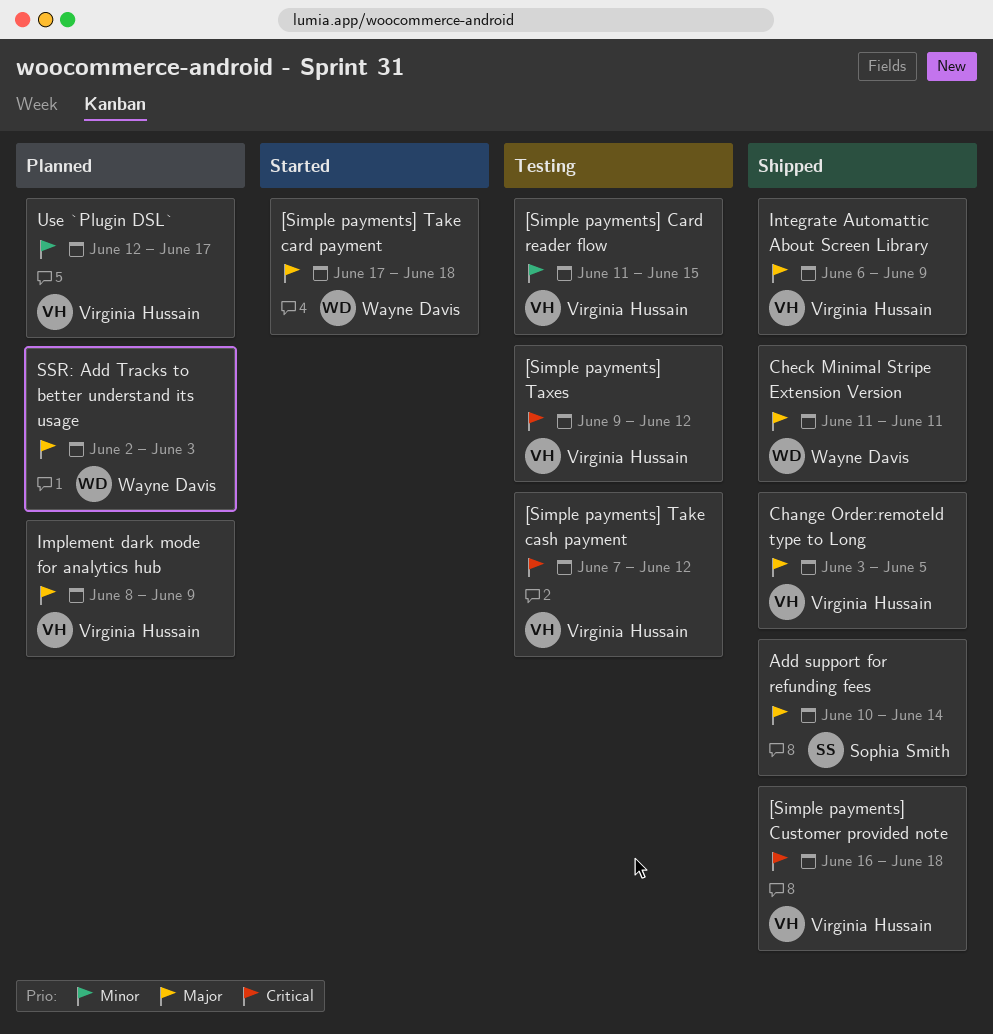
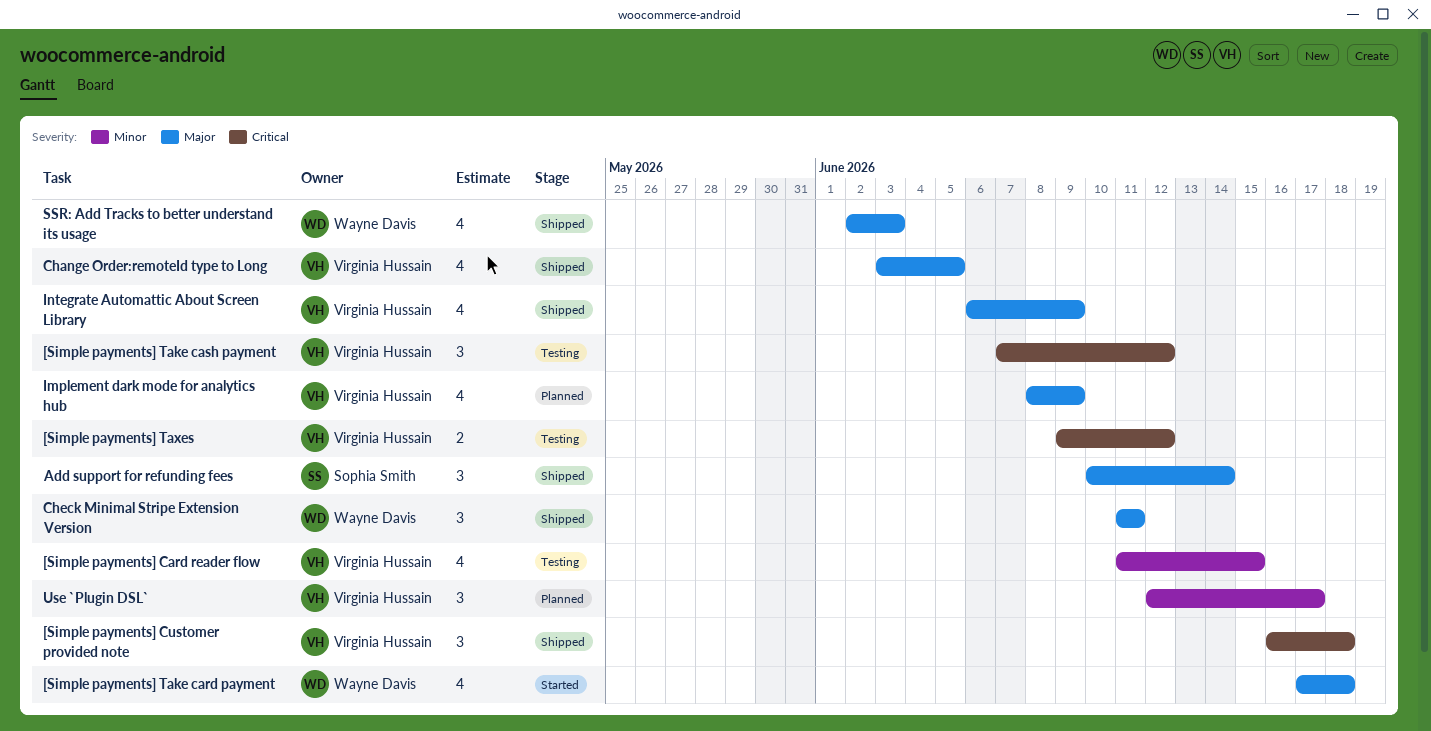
SSR: Add Tracks to better understand its usage, status: Planned -> Shipped

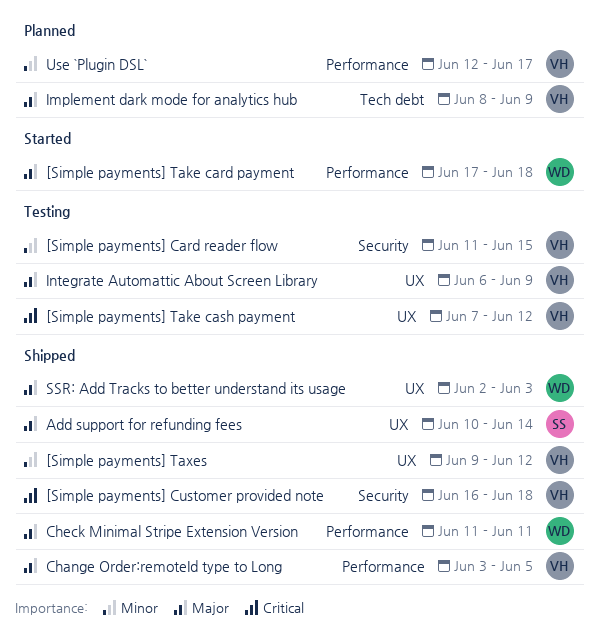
[Simple payments] Taxes, status: Testing -> Shipped
[Simple payments] Taxes, priority: Critical -> Minor
Integrate Automattic About Screen Library, status: Shipped -> Testing

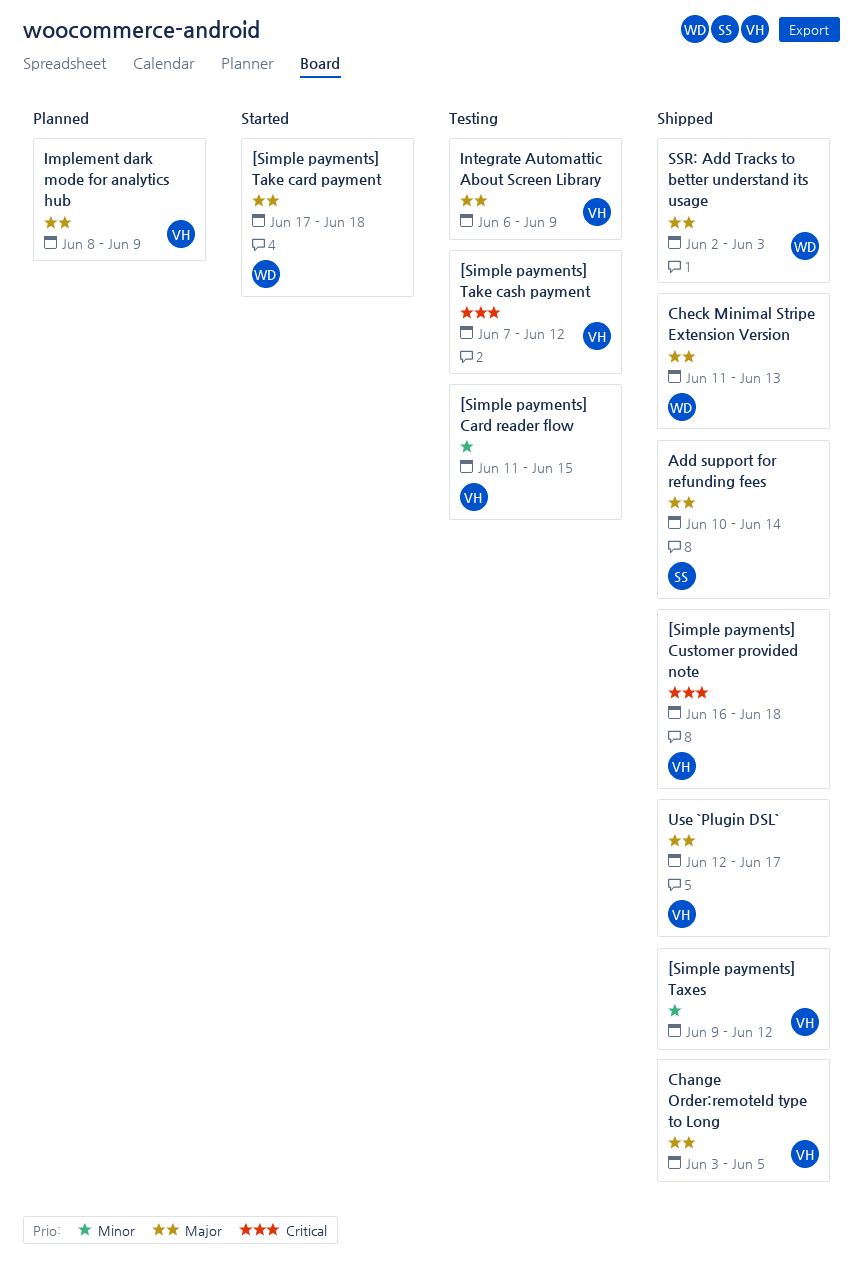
Check Minimal Stripe Extension Version, due: Jun 11 -> Jun 13
Use `Plugin DSL`, status: Planned -> Shipped
Use `Plugin DSL`, priority: Minor -> Major

